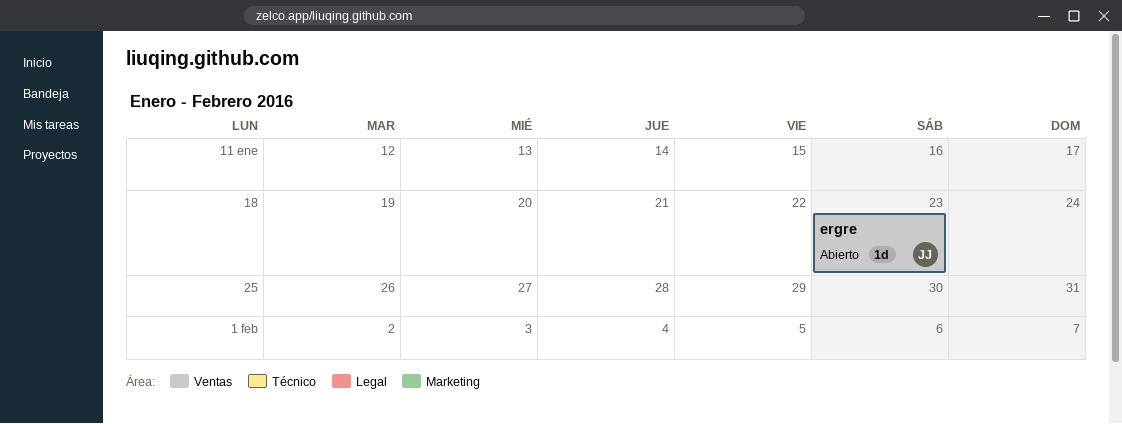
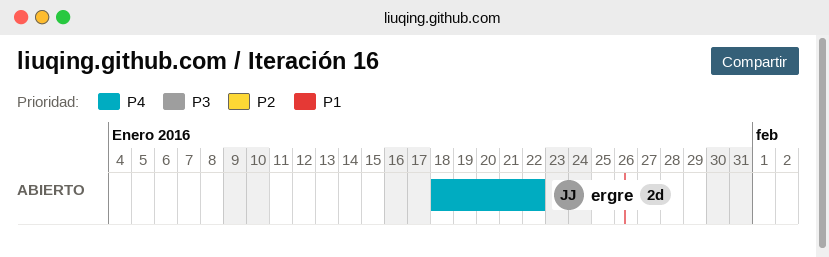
ergre, estimate: 1d -> 2d
ergre, due: Jan 23 -> Jan 22

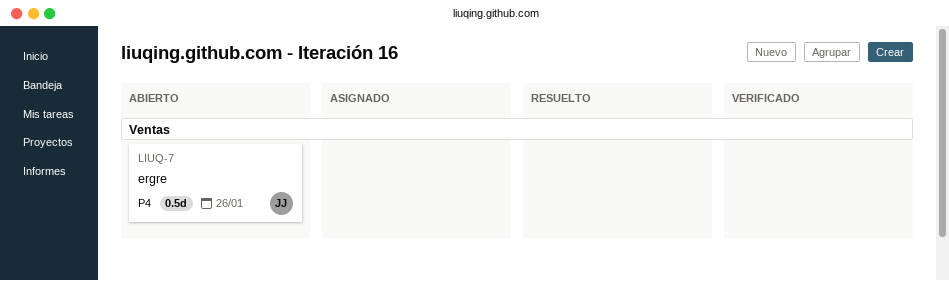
ergre, estimate: 2d -> 0.5d
ergre, due: Jan 22 -> Jan 26

